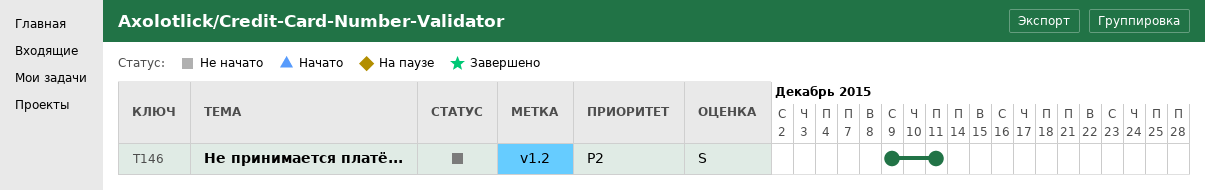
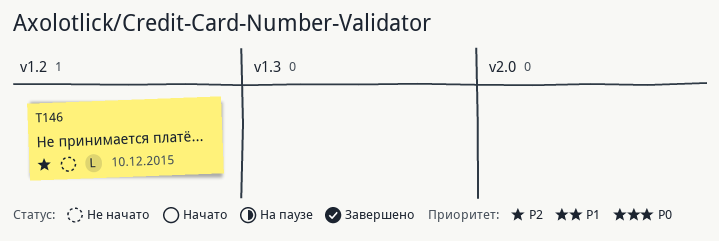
T146, estimate: S -> L
T146, due: Dec 11 -> Dec 10

